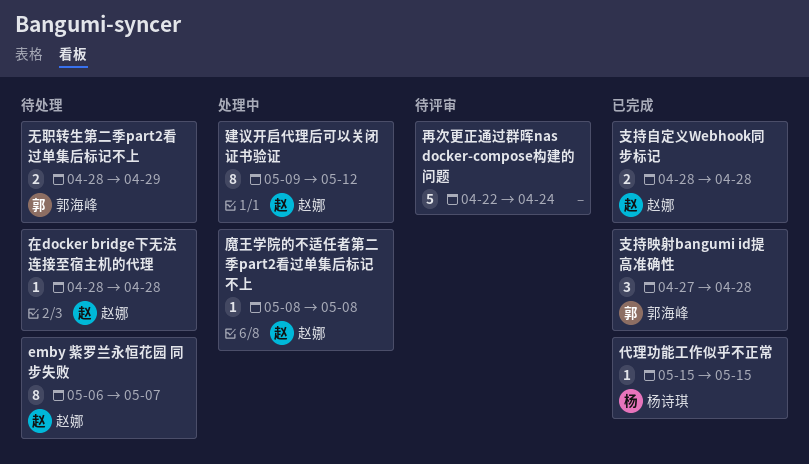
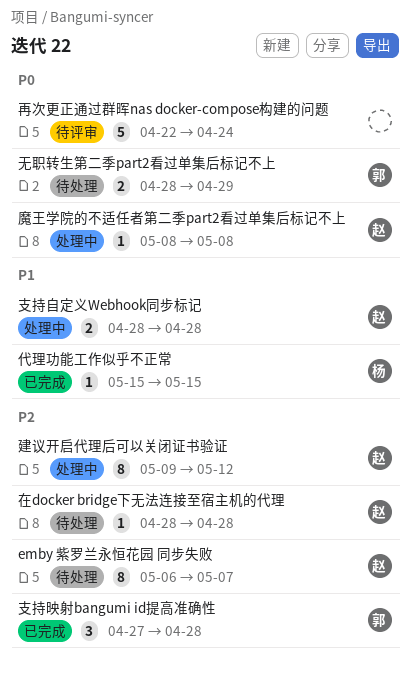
支持自定义Webhook同步标记, status: 已完成 -> 处理中

